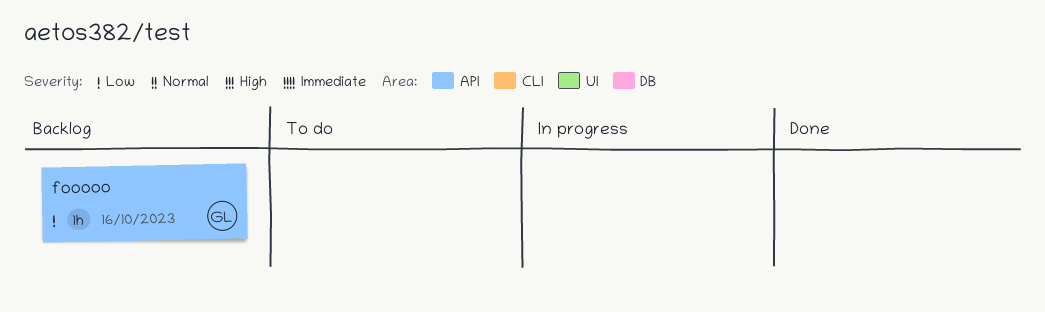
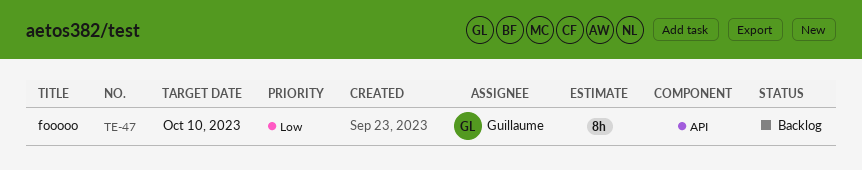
fooooo, estimate: 1h -> 8h
fooooo, due: Oct 16 -> Oct 10

